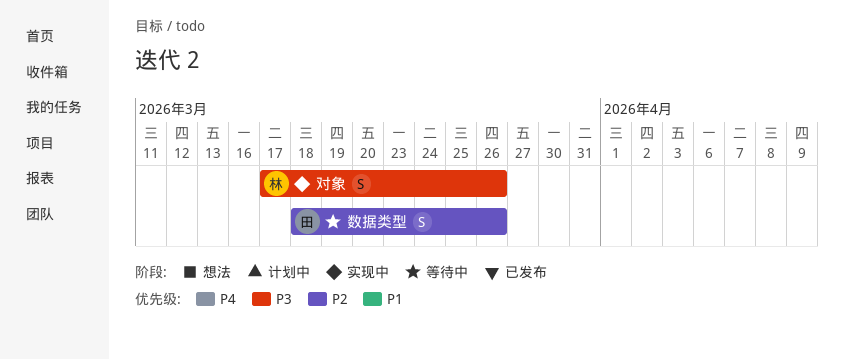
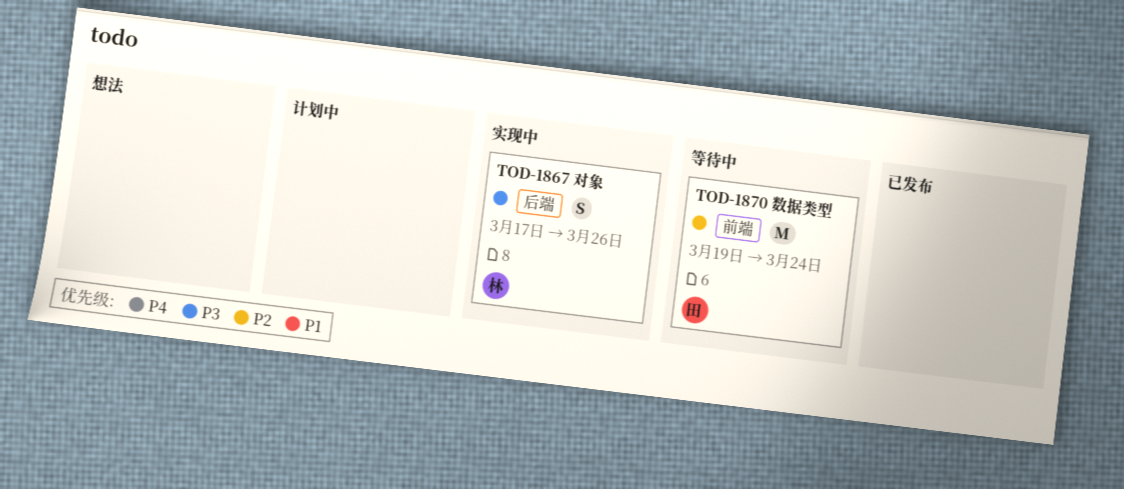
数据类型, estimate: S -> M
数据类型, start: Mar 18 -> Mar 19
数据类型, due: Mar 26 -> Mar 24

